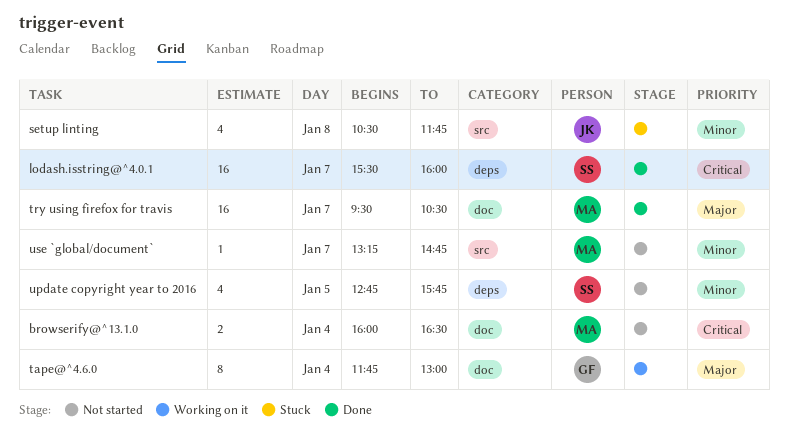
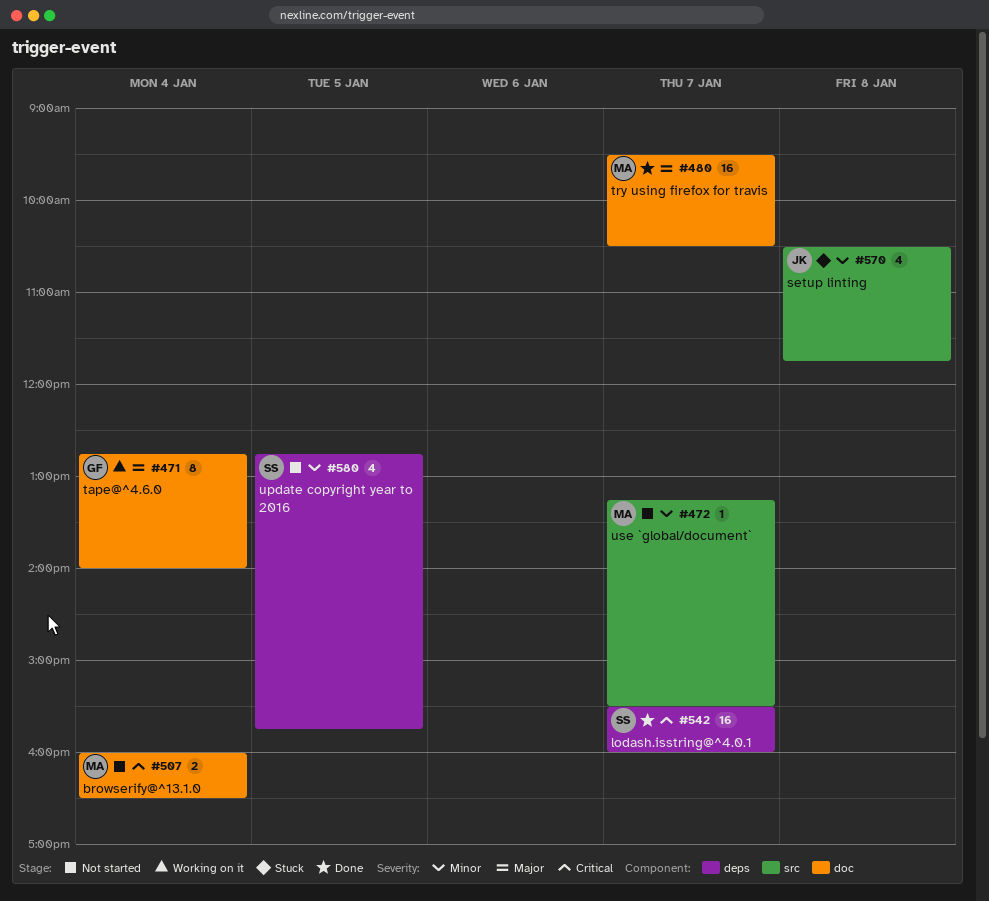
tape@^4.6.0, begins: 11:45 -> 12:45
tape@^4.6.0, ends: 13:00 -> 14:00
use `global/document`, ends: 14:45 -> 15:30

